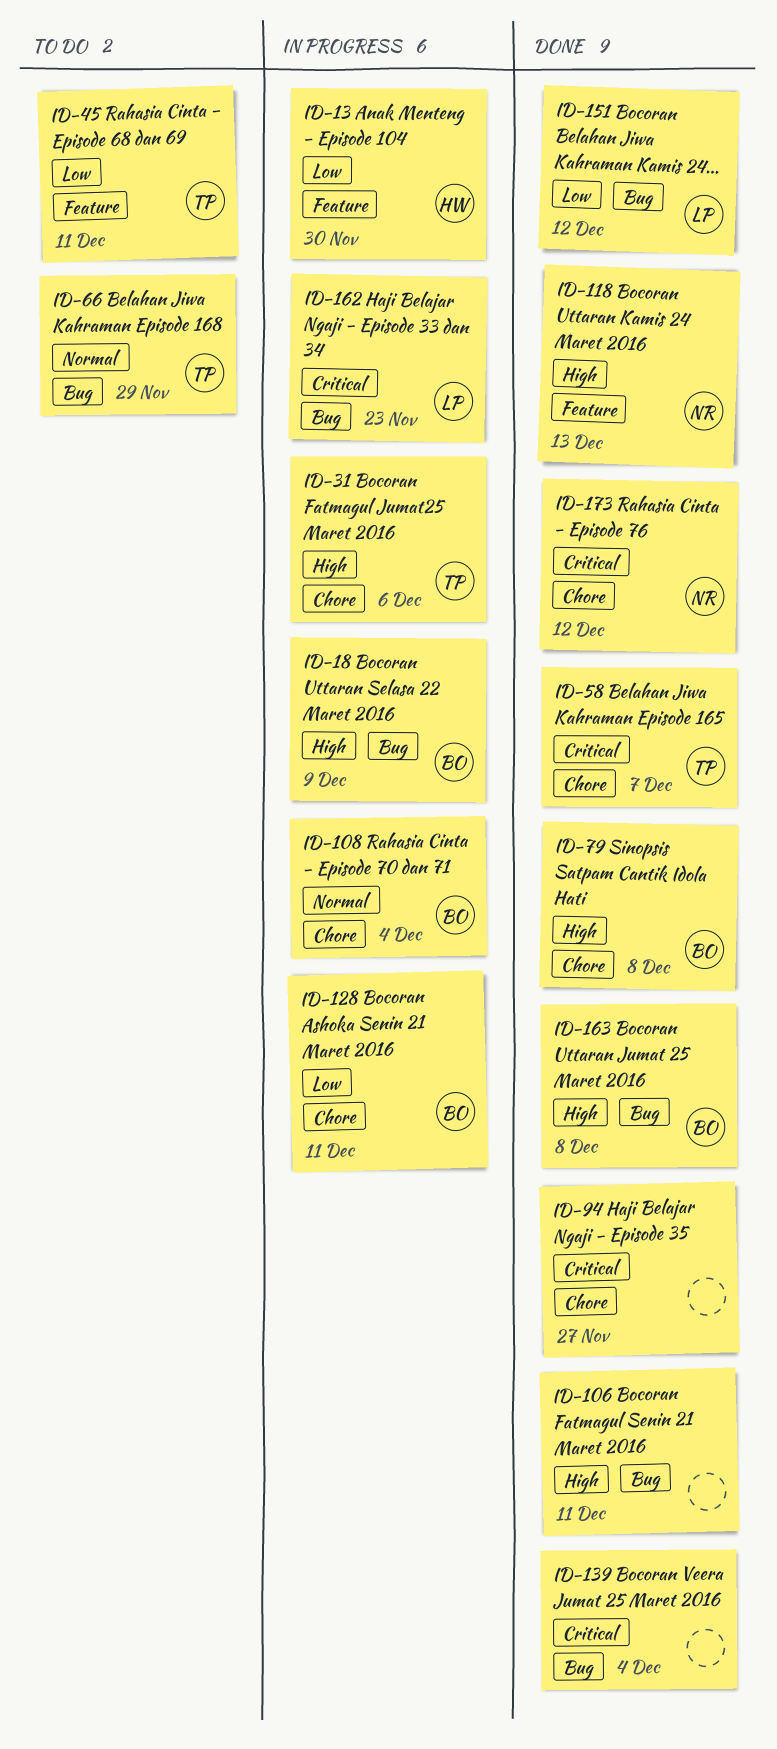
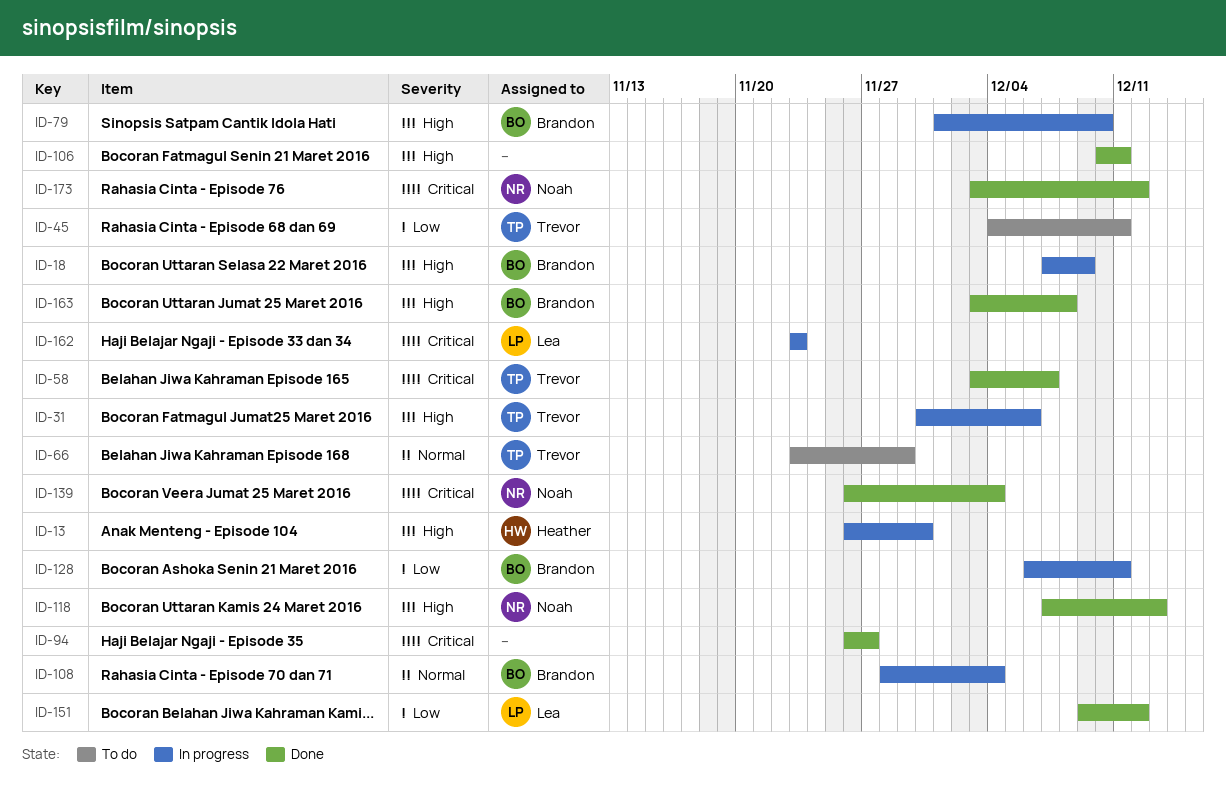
ID-13, priority: Low -> High
ID-79, status: Done -> In progress
ID-79, due: Dec 8 -> Dec 10
ID-139, owner: none -> Noah

